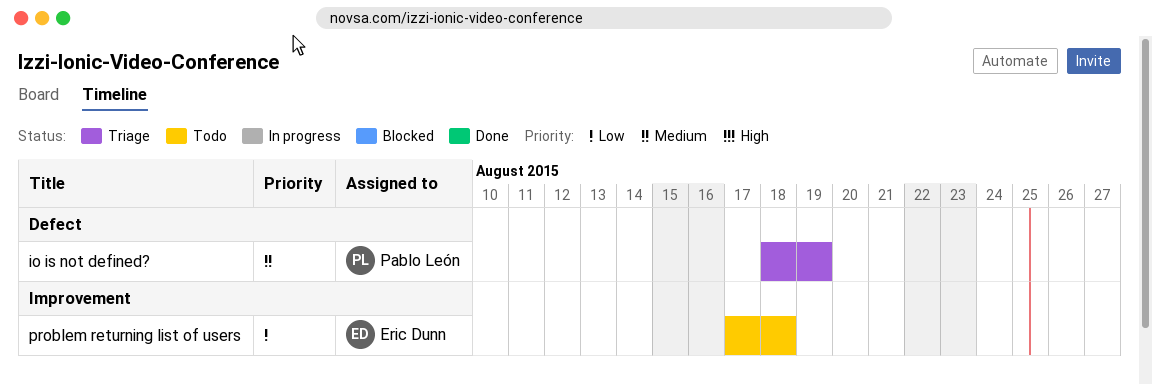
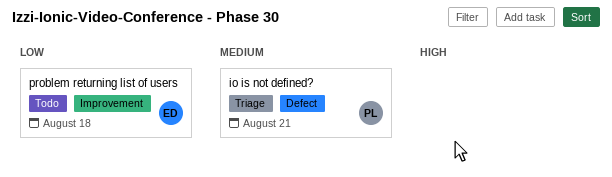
io is not defined?, due: Aug 19 -> Aug 21

